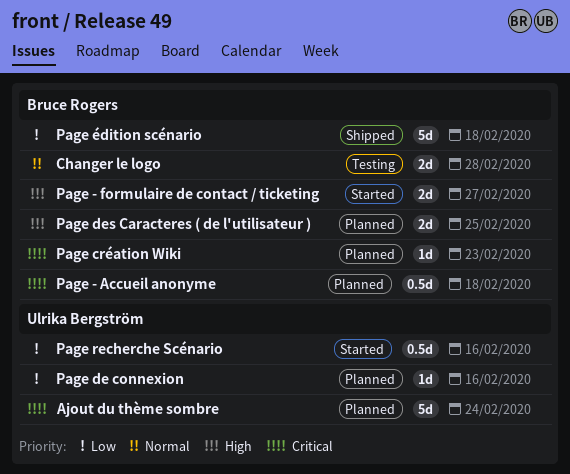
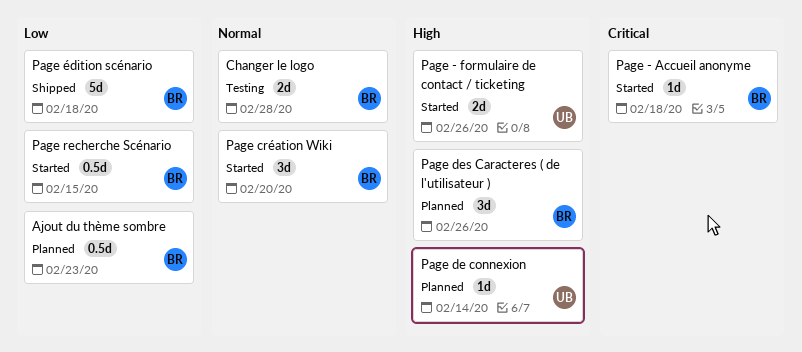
Ajout du thème sombre, owner: Ulrika Bergström -> Bruce Rogers
Ajout du thème sombre, priority: Critical -> Low
Ajout du thème sombre, estimate: 5d -> 0.5d
Ajout du thème sombre, due: Feb 24 -> Feb 23
Page - Accueil anonyme, status: Planned -> Started
Page - Accueil anonyme, estimate: 0.5d -> 1d
Page - formulaire de contact / ticketing, owner: Bruce Rogers -> Ulrika Bergström
Page - formulaire de contact / ticketing, due: Feb 27 -> Feb 26
Page création Wiki, status: Planned -> Started
Page création Wiki, priority: Critical -> Normal
Page création Wiki, estimate: 1d -> 3d
Page création Wiki, due: Feb 23 -> Feb 20
Page de connexion, priority: Low -> High
Page de connexion, due: Feb 16 -> Feb 14
Page des Caracteres ( de l'utilisateur ), estimate: 2d -> 3d
Page des Caracteres ( de l'utilisateur ), due: Feb 25 -> Feb 26
Page recherche Scénario, owner: Ulrika Bergström -> Bruce Rogers
Page recherche Scénario, due: Feb 16 -> Feb 15

